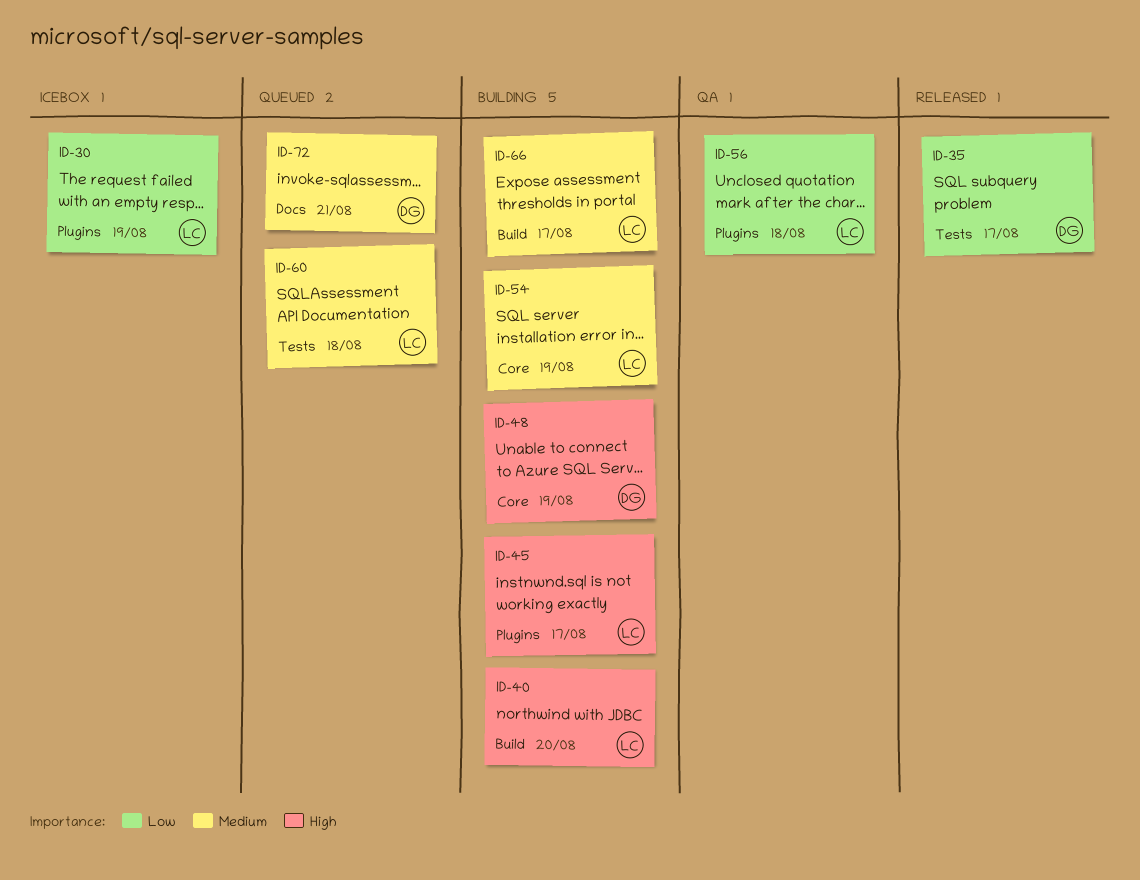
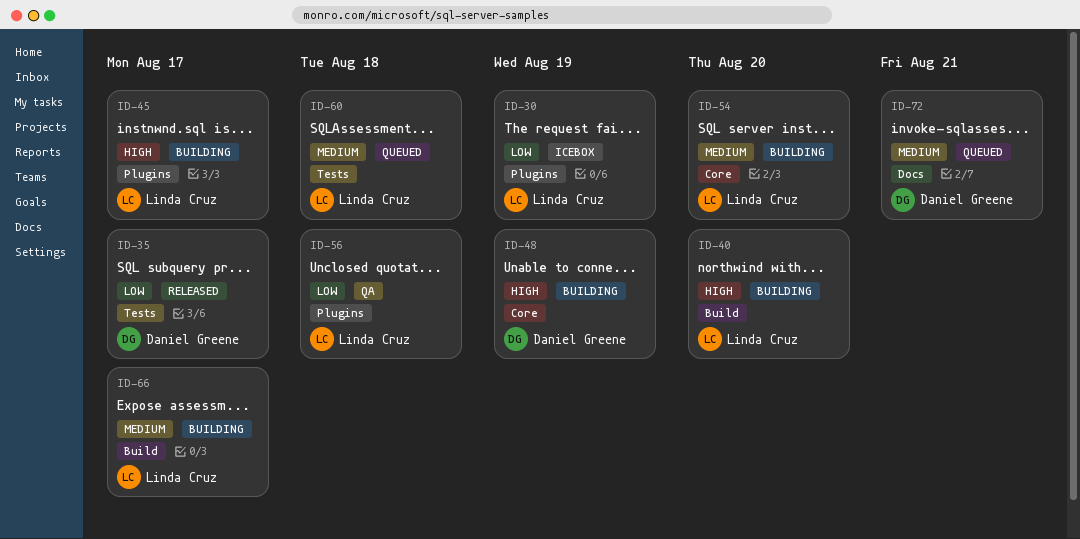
ID-54, due: Aug 19 -> Aug 20

